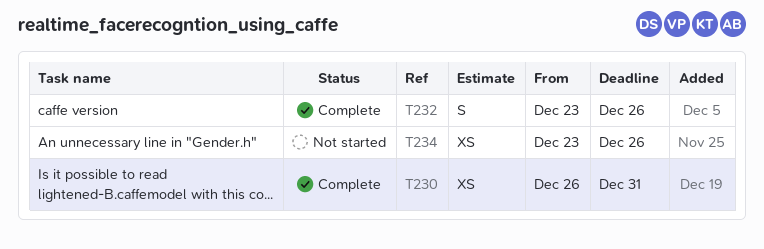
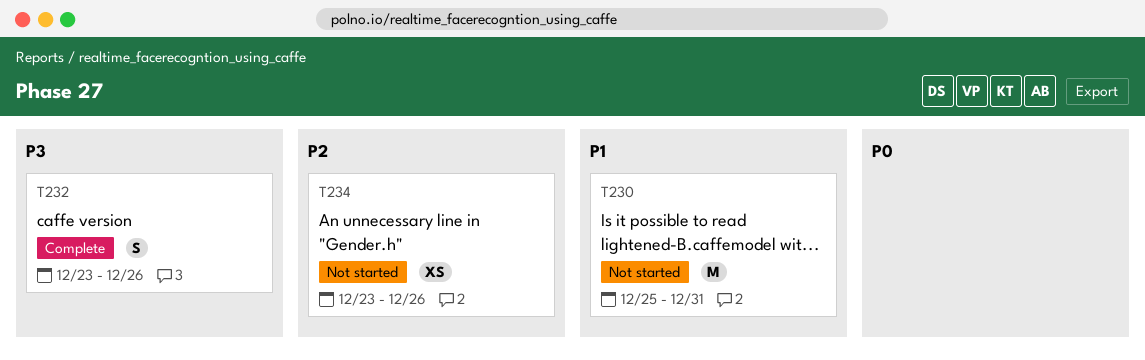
T230, status: Complete -> Not started
T230, estimate: XS -> M
T230, start: Dec 26 -> Dec 25

